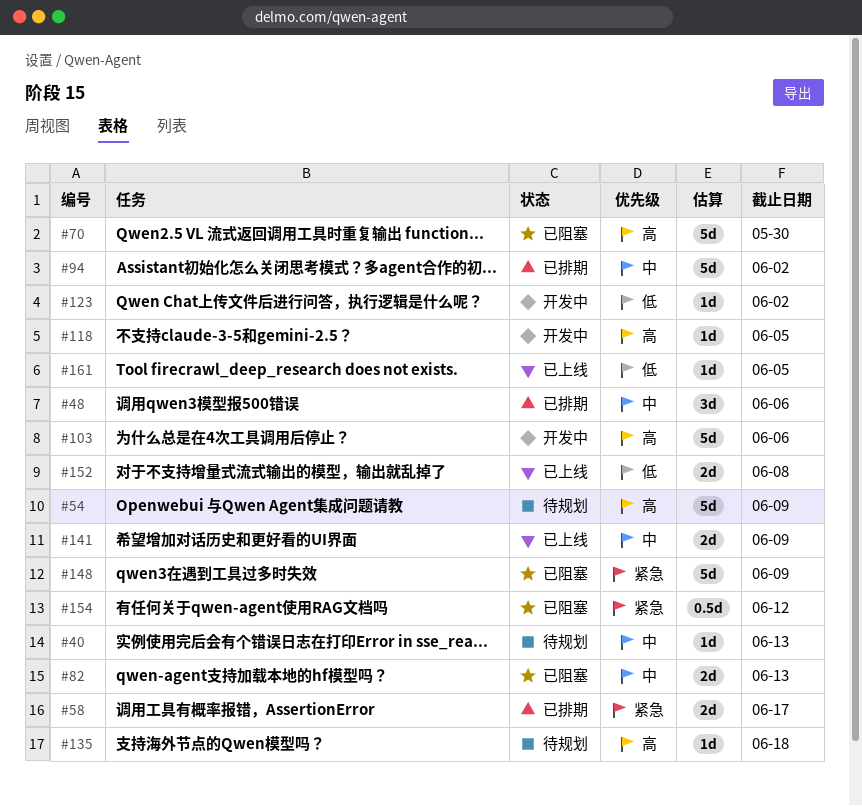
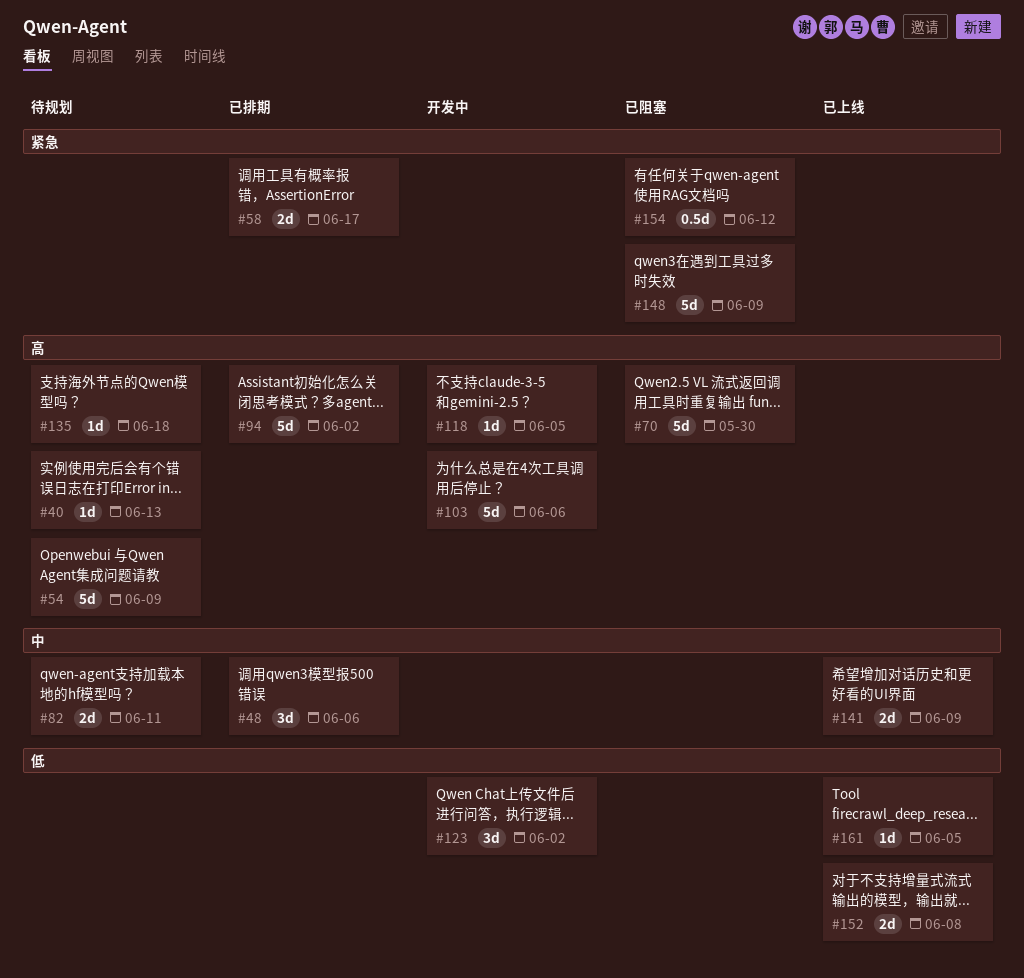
#40, priority: 中 -> 高
#82, status: 已阻塞 -> 待规划
#82, due: Jun 13 -> Jun 11
#94, priority: 中 -> 高
#123, estimate: 1d -> 3d

